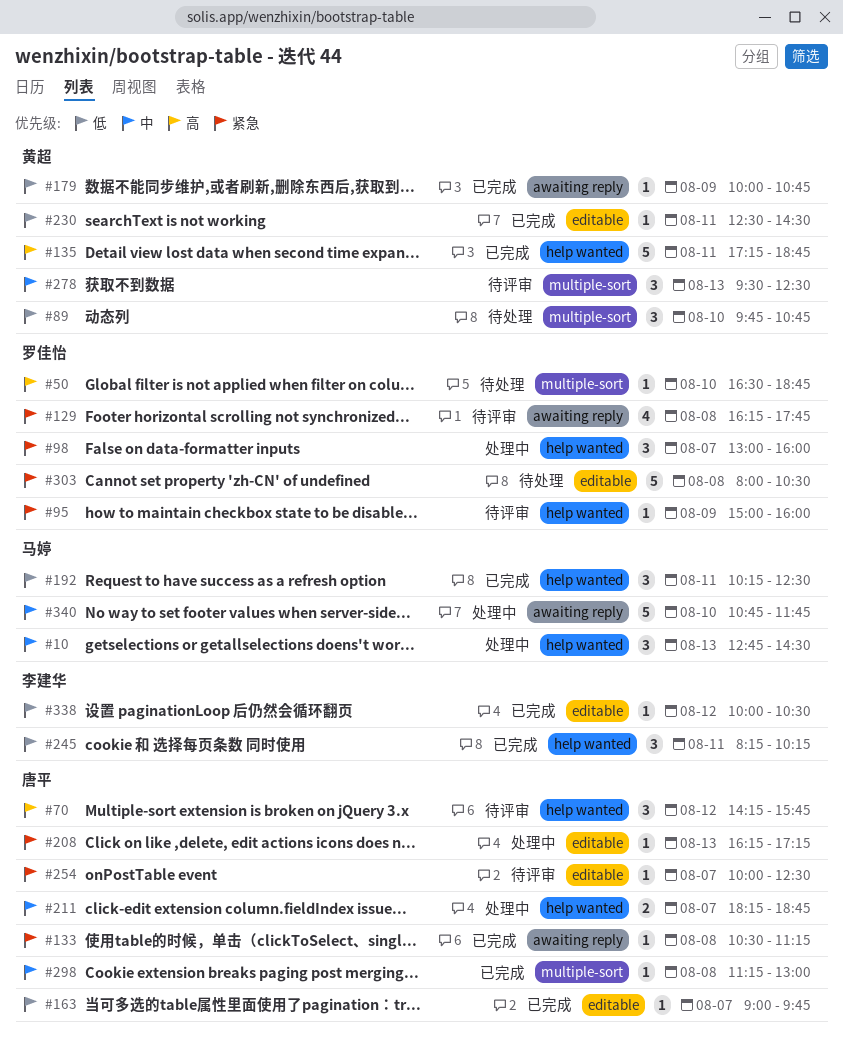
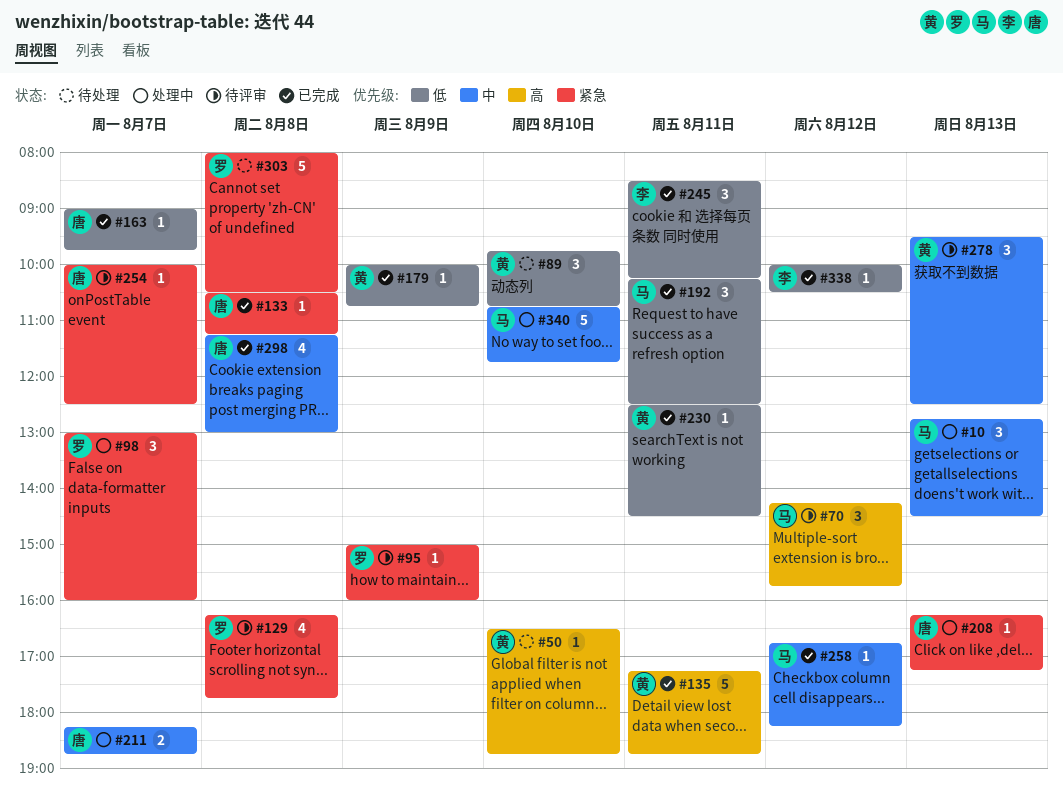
#50, owner: 罗佳怡 -> 黄超
#70, owner: 唐平 -> 马婷
#245, begins: 08:15 -> 08:30
#258: none -> present
#298, estimate: 1 -> 4

